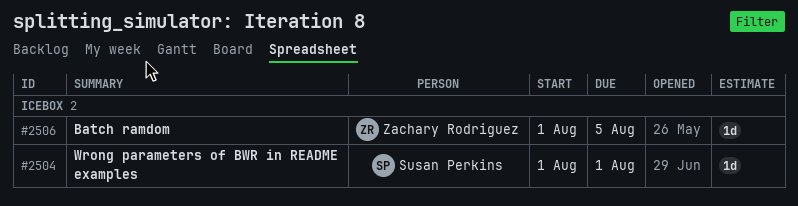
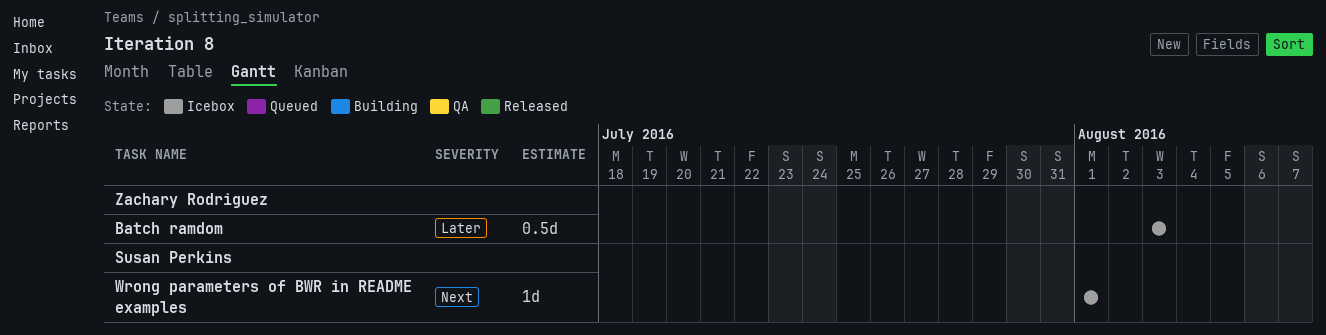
Batch ramdom, estimate: 1d -> 0.5d
Batch ramdom, start: Aug 1 -> Aug 3
Batch ramdom, due: Aug 5 -> Aug 3

